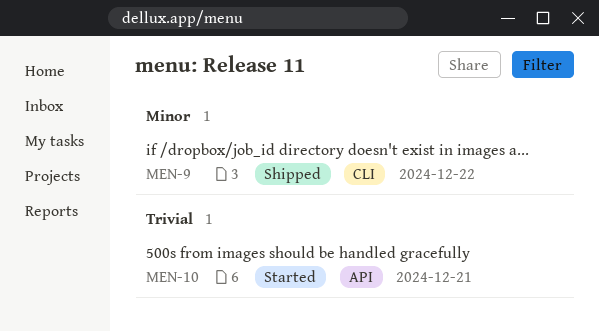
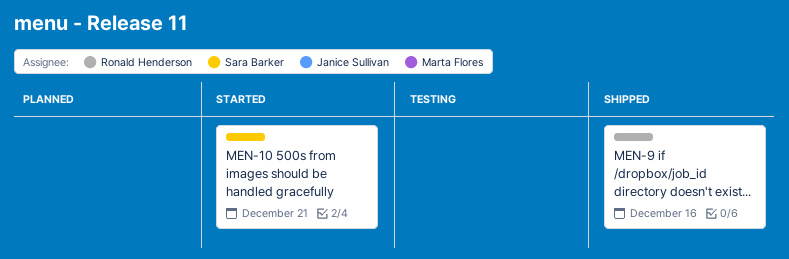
MEN-9, due: Dec 22 -> Dec 16

